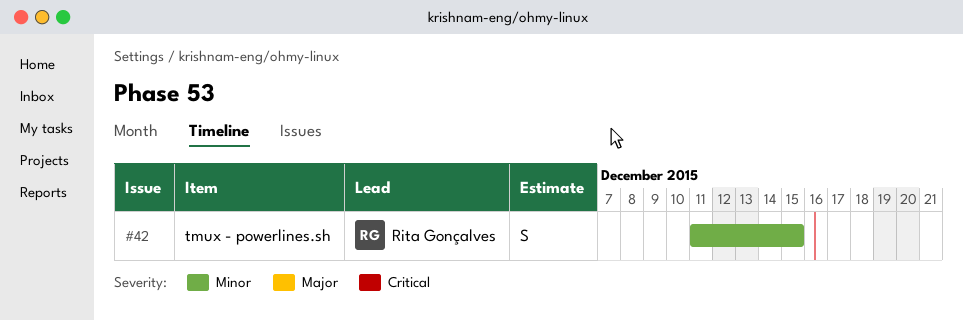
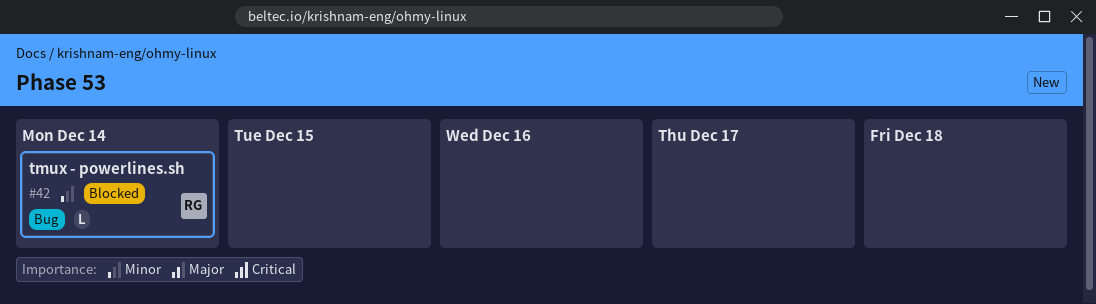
#42, estimate: S -> L
#42, due: Dec 15 -> Dec 14

